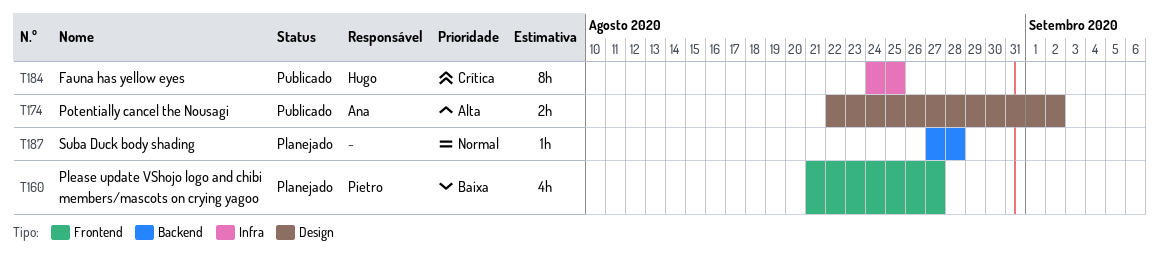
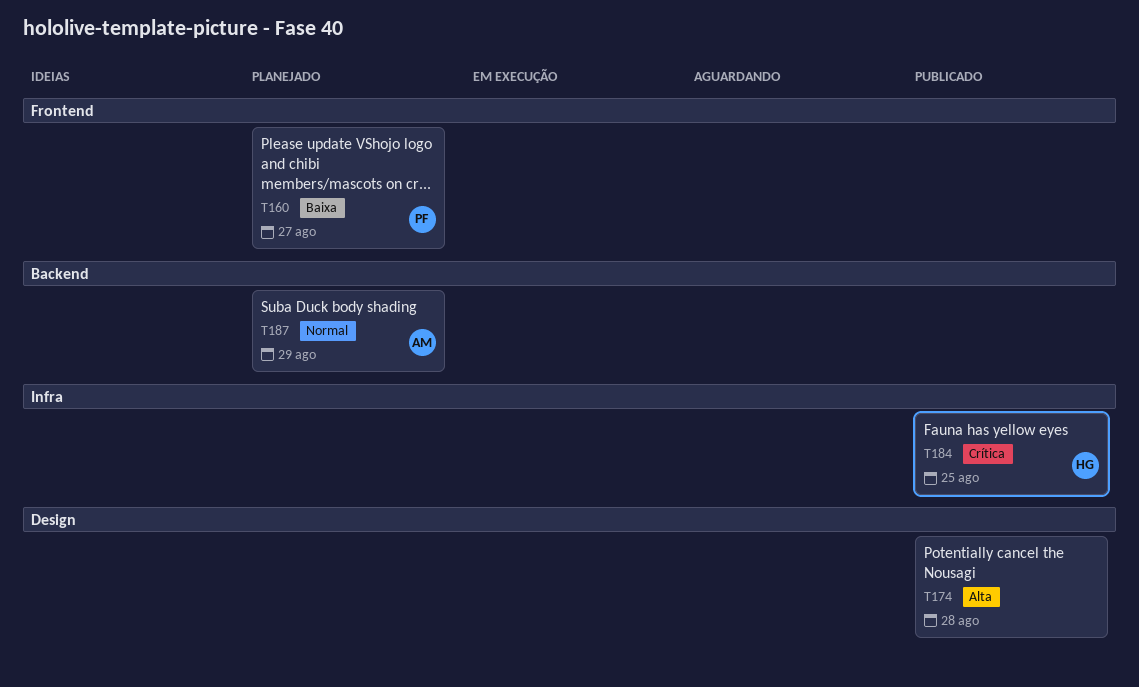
T174, owner: Ana -> none
T174, due: Sep 2 -> Aug 28
T187, owner: none -> Ana
T187, due: Aug 28 -> Aug 29

